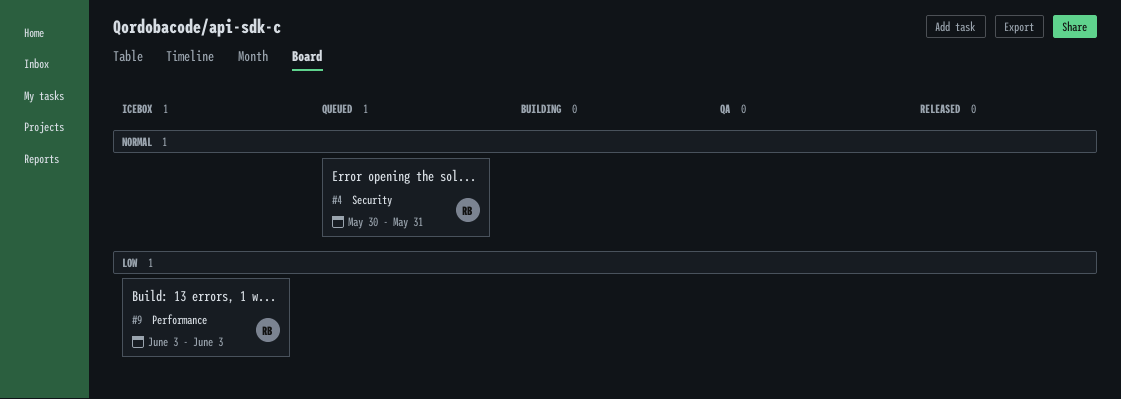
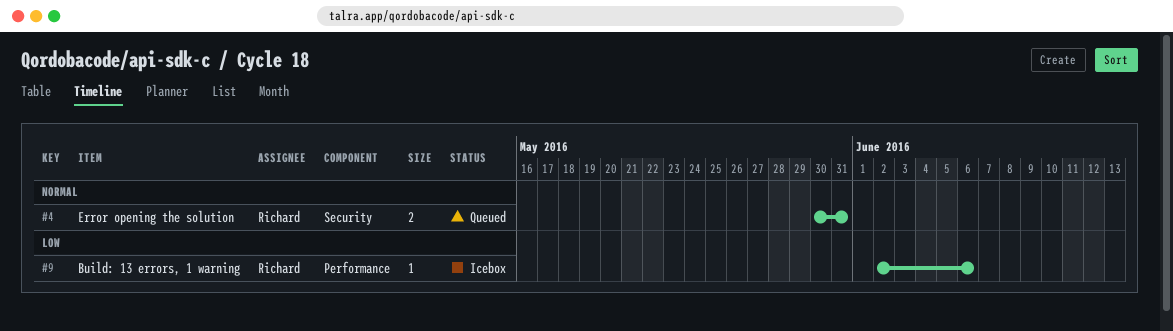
#9, start: Jun 3 -> Jun 2
#9, due: Jun 3 -> Jun 6

